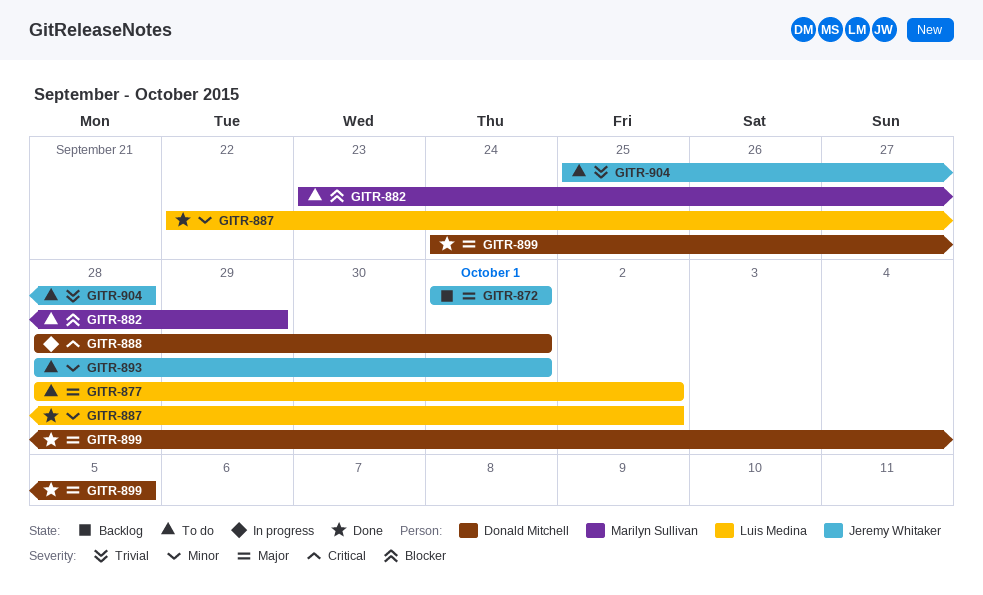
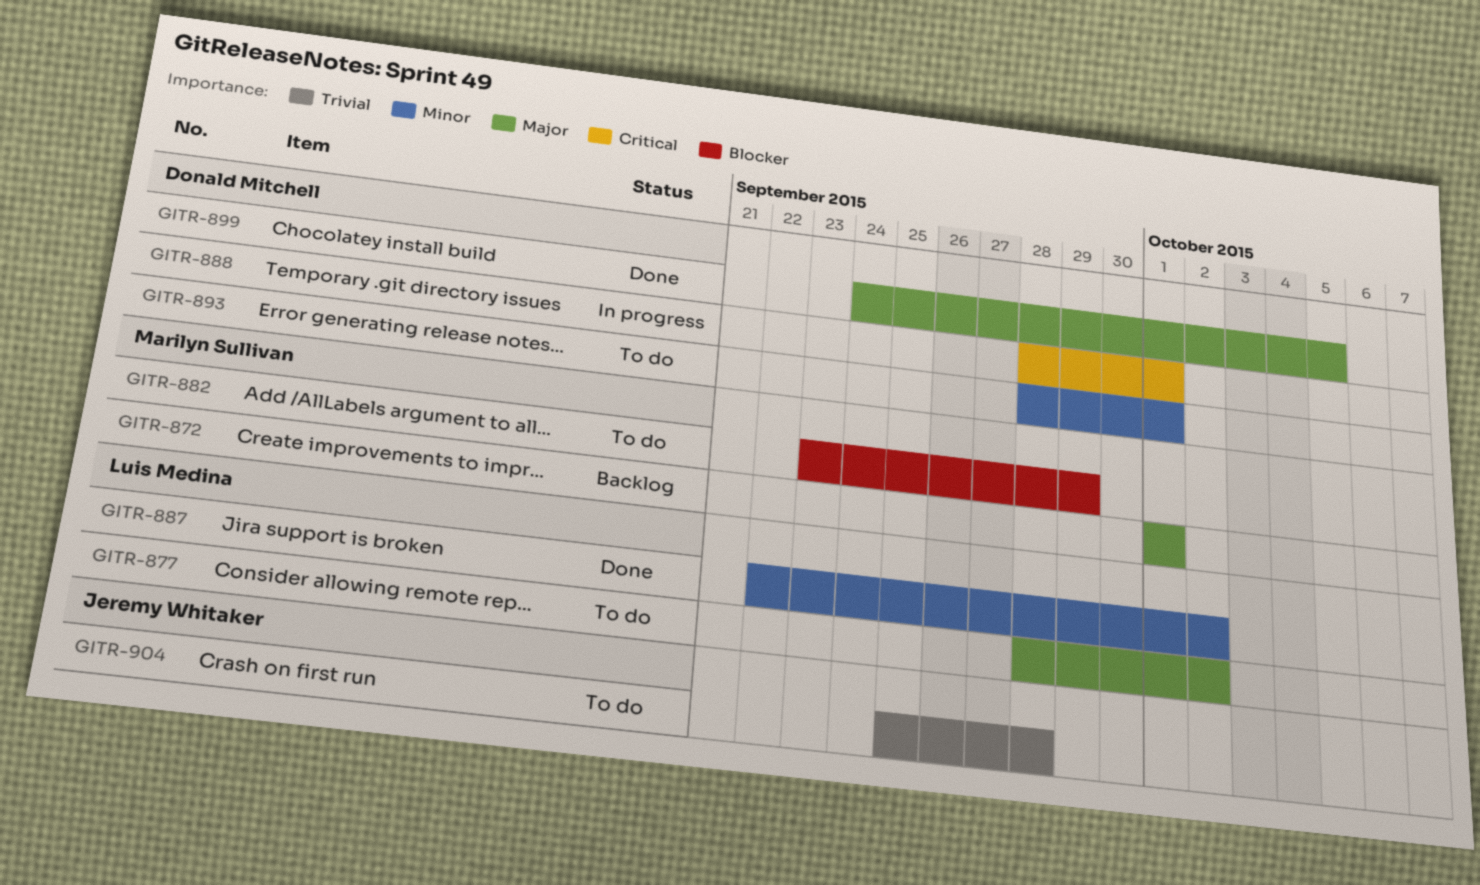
GITR-872, owner: Jeremy Whitaker -> Marilyn Sullivan
GITR-893, owner: Jeremy Whitaker -> Donald Mitchell

